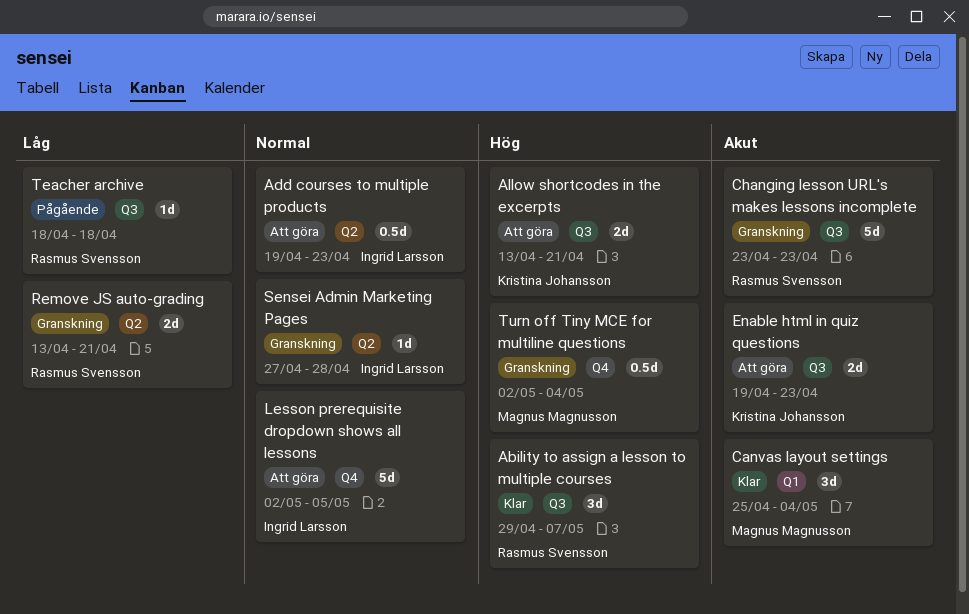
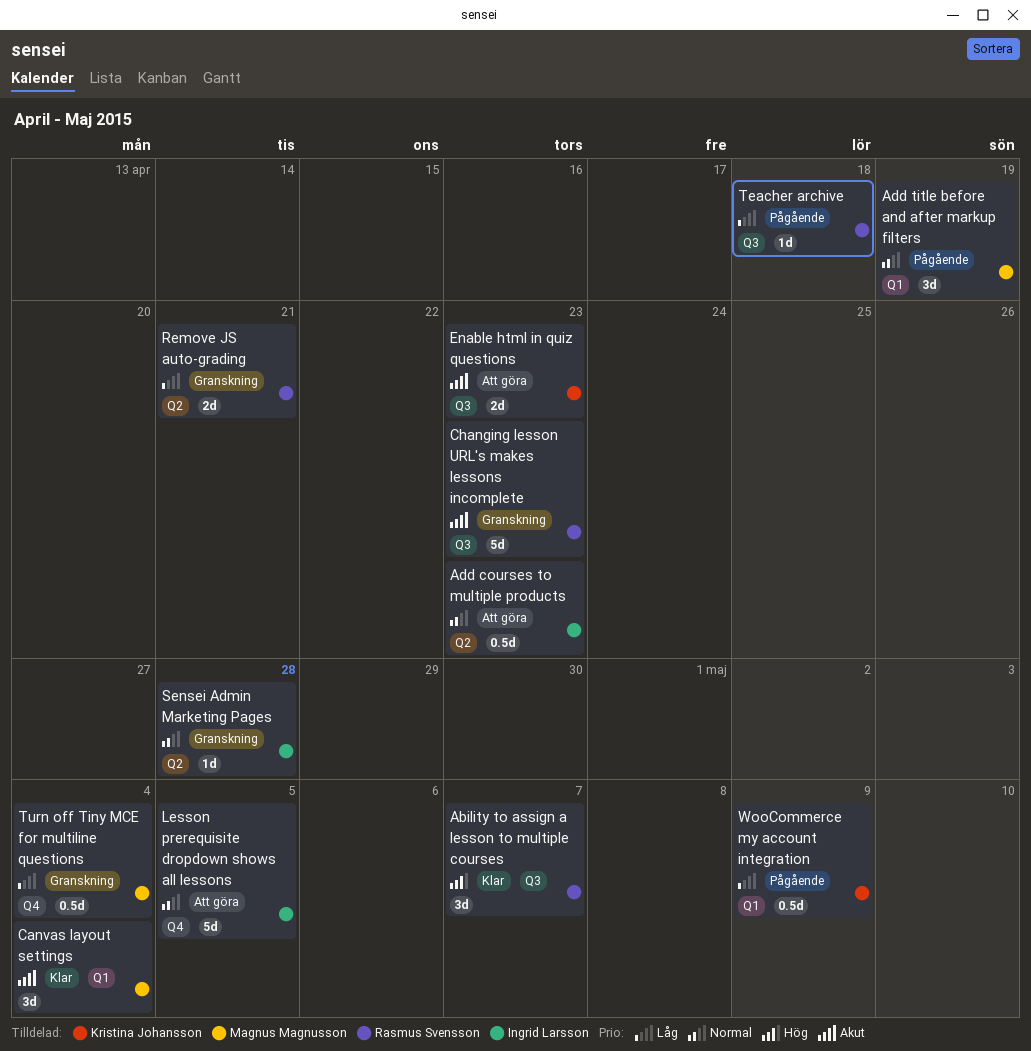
Add title before and after markup filters: none -> present
Allow shortcodes in the excerpts: present -> none
Turn off Tiny MCE for multiline questions, priority: Hög -> Låg
WooCommerce my account integration: none -> present

